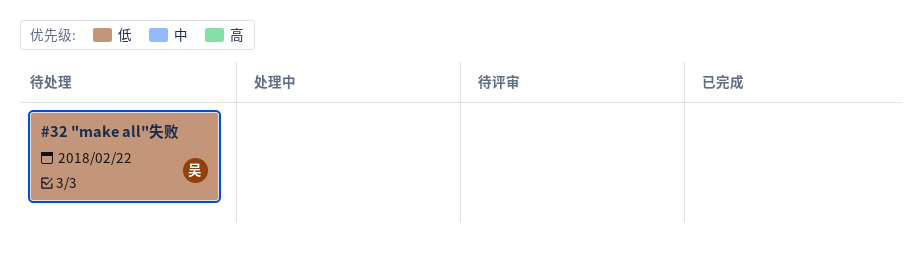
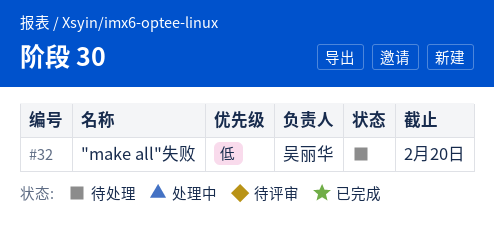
#32, due: Feb 22 -> Feb 20

